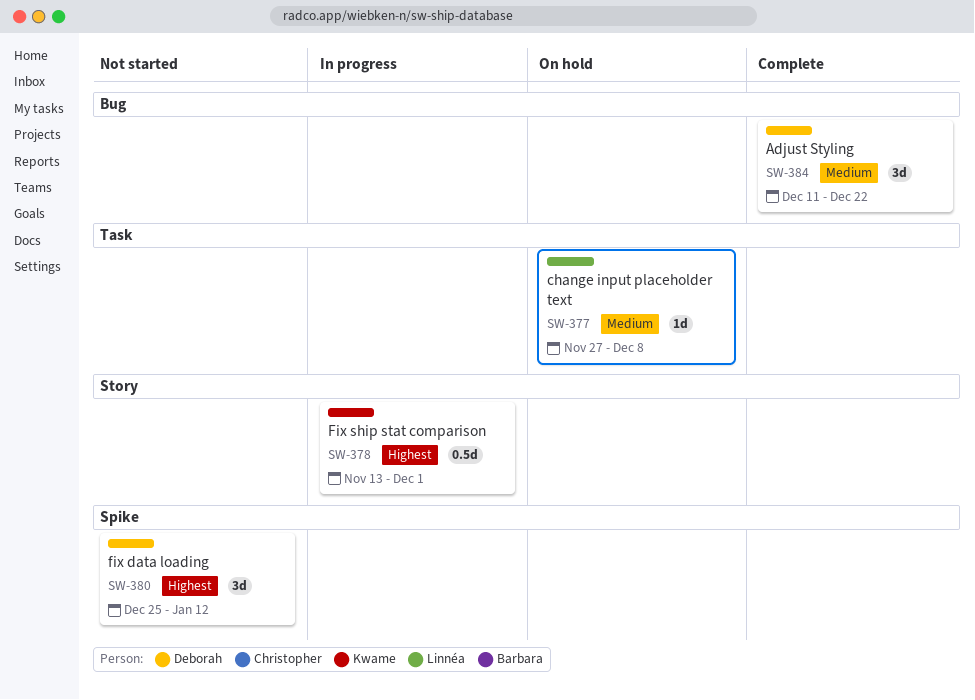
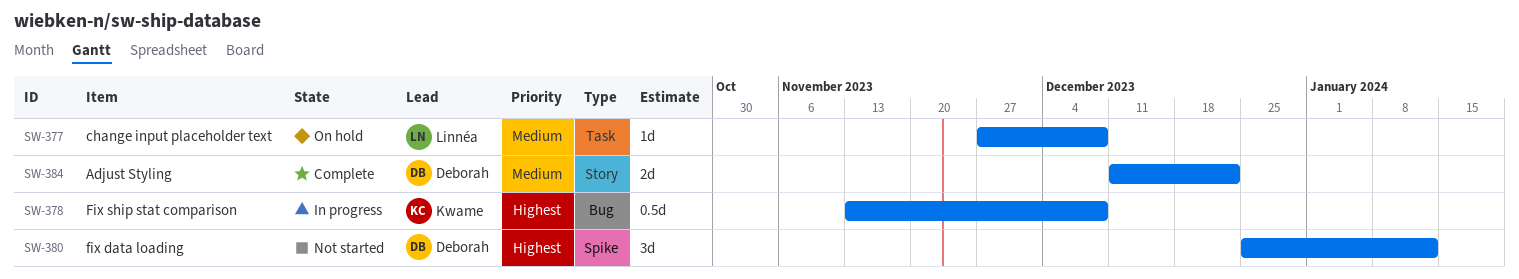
SW-378, label: Story -> Bug
SW-378, due: Dec 1 -> Dec 8
SW-384, label: Bug -> Story
SW-384, estimate: 3d -> 2d

